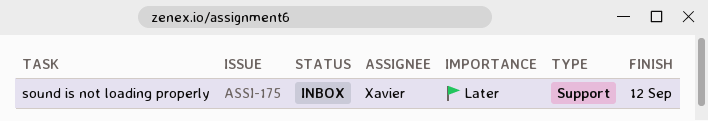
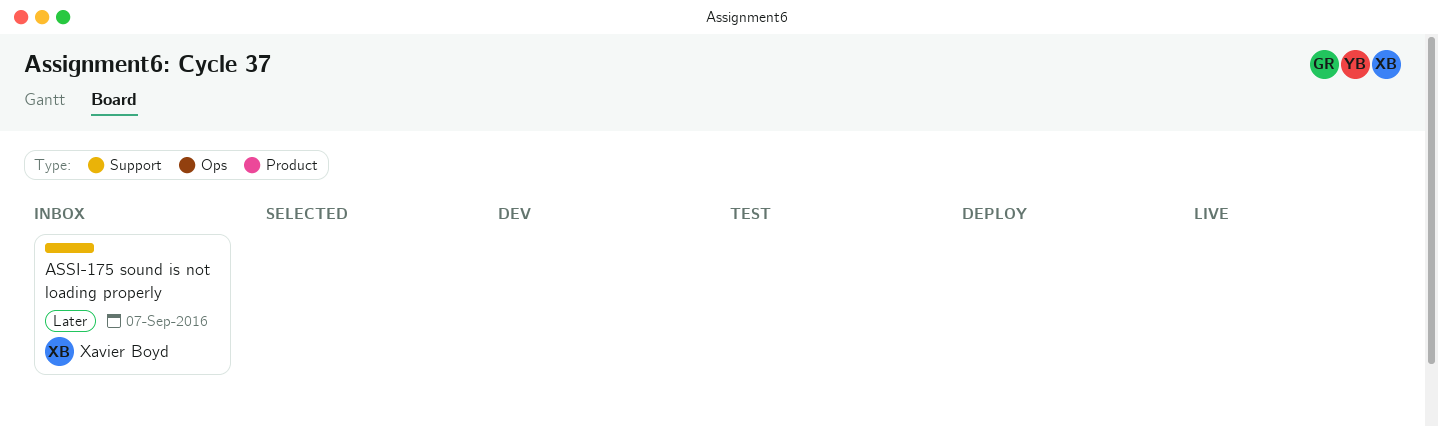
ASSI-175, due: Sep 12 -> Sep 7

